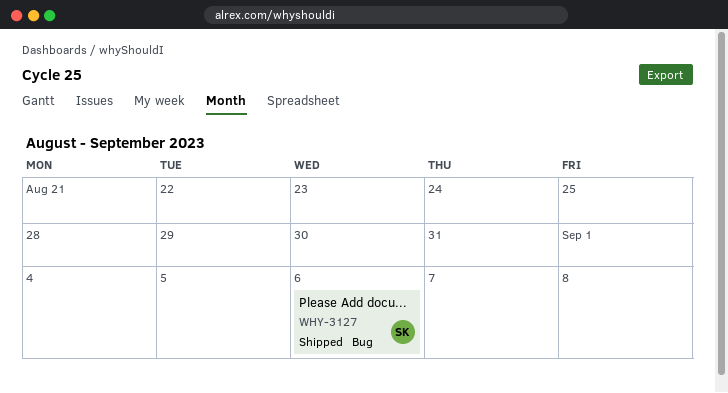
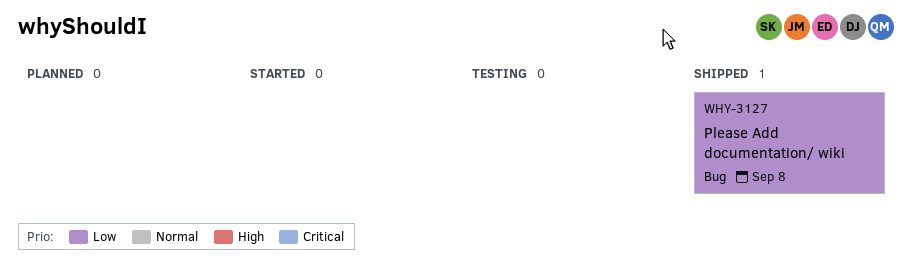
WHY-3127, due: Sep 6 -> Sep 8

